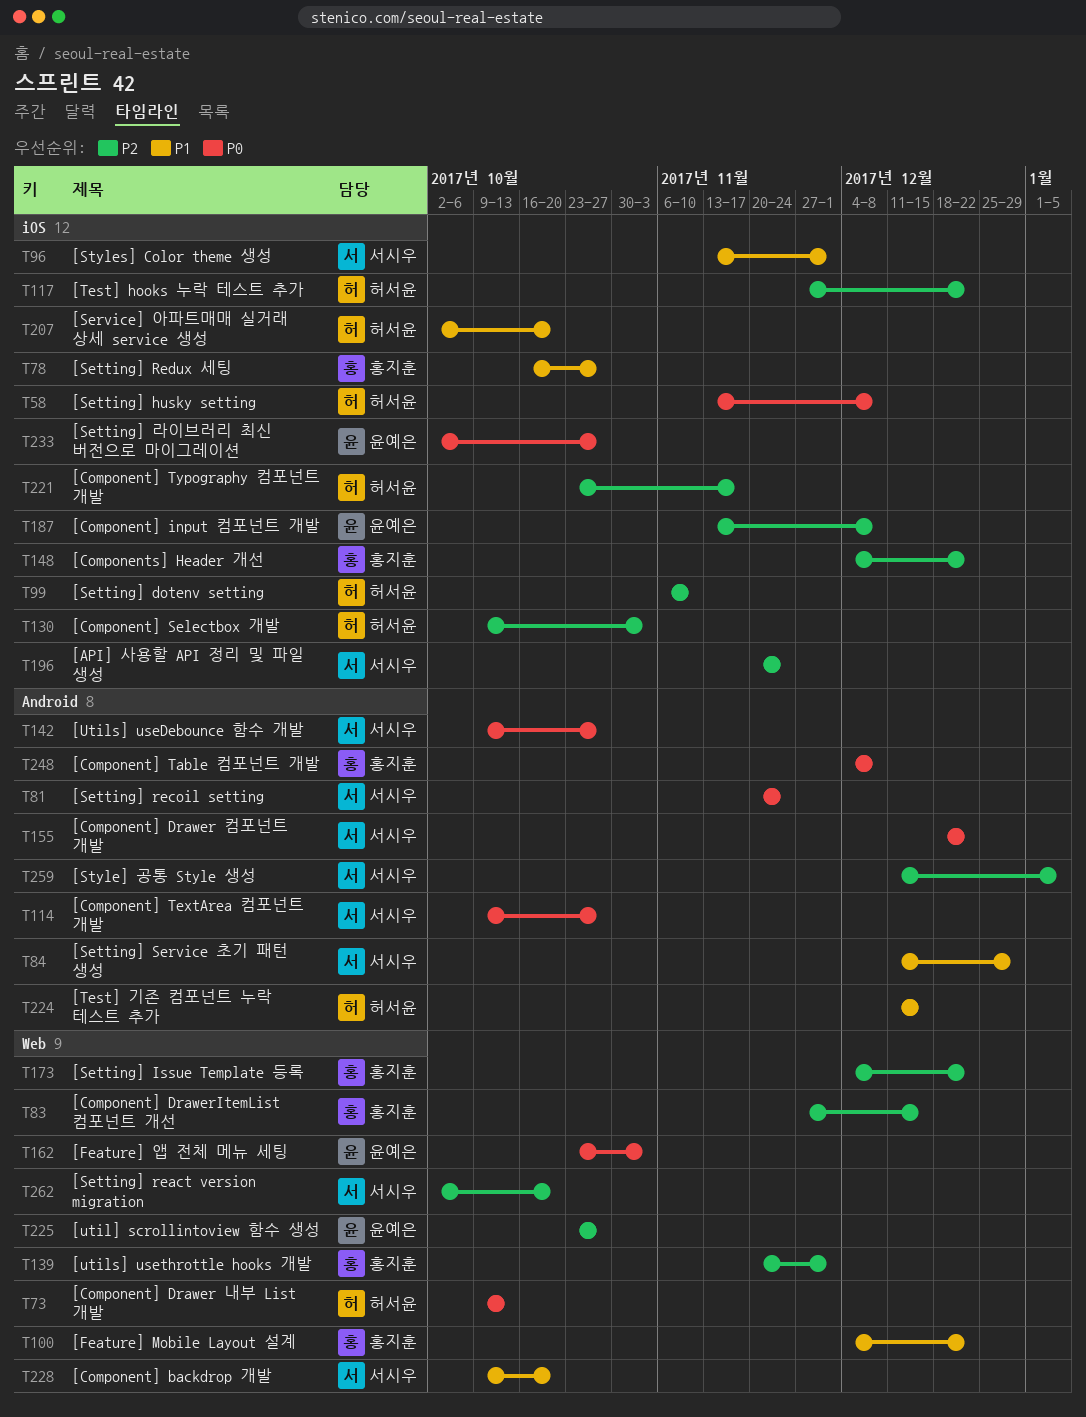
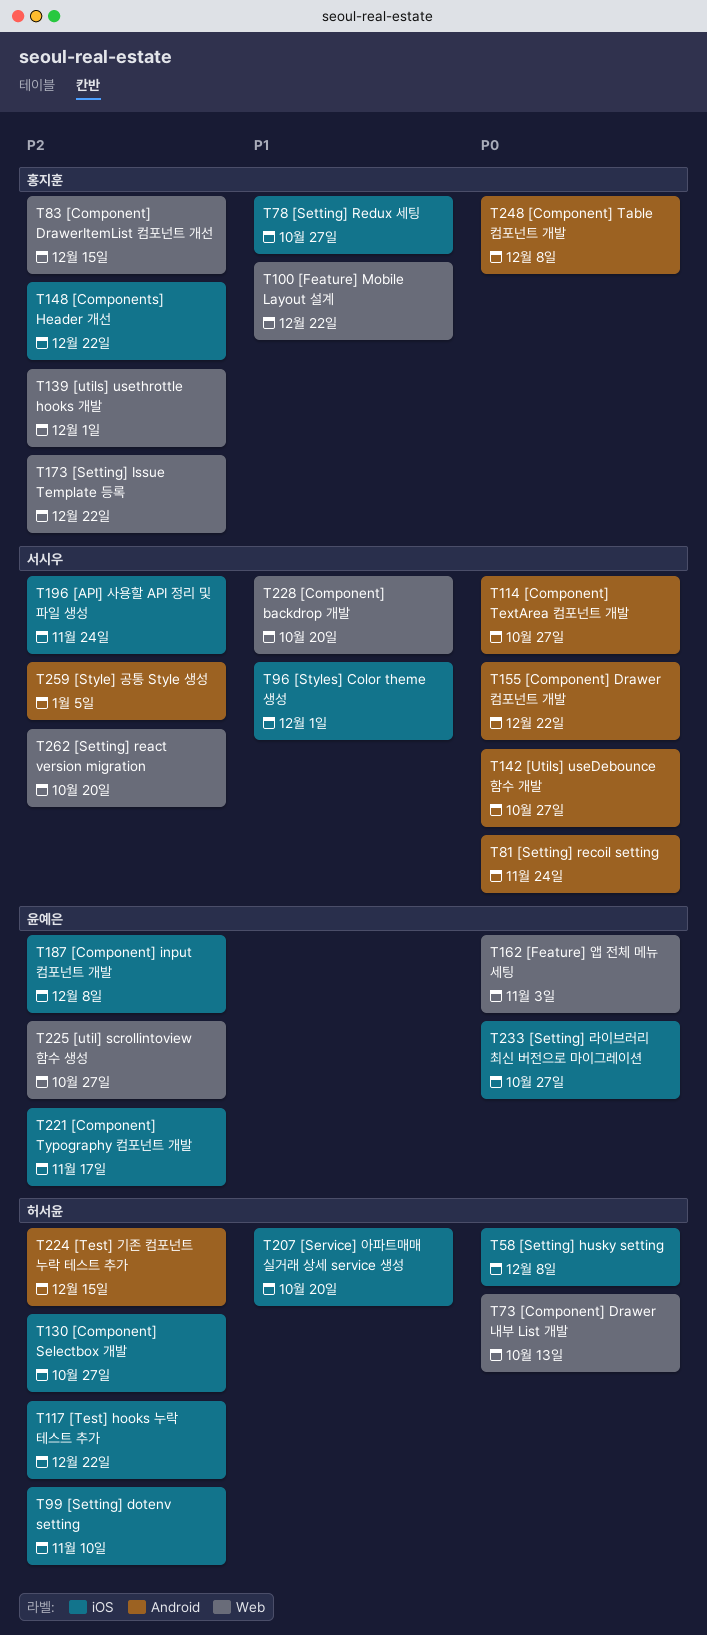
T84: present -> none
T130, due: Nov 3 -> Oct 27
T221, owner: 허서윤 -> 윤예은
T224, priority: P1 -> P2

